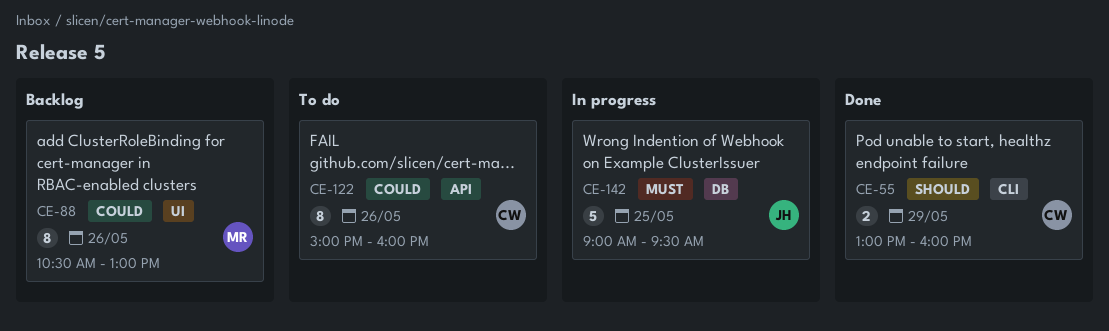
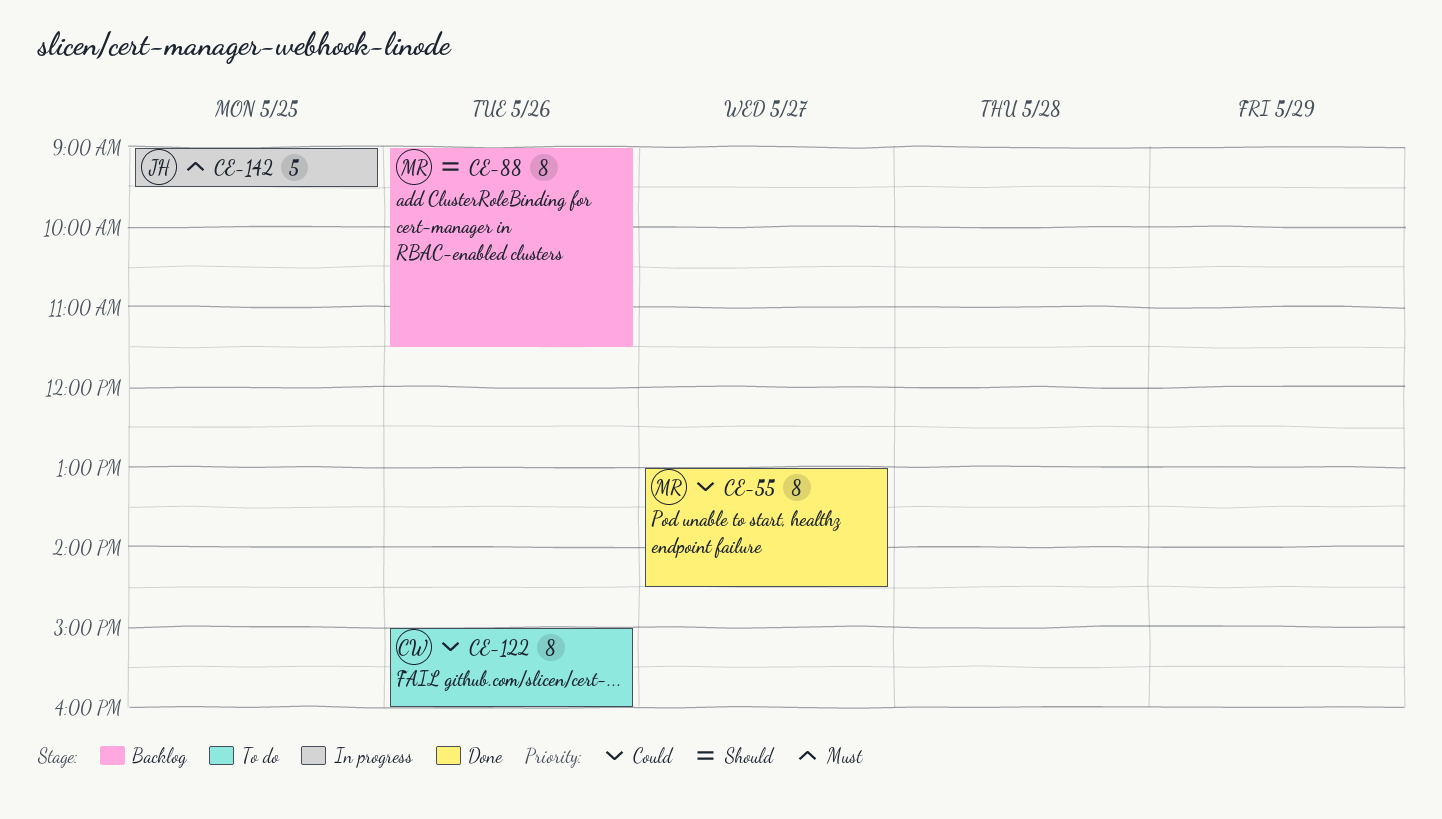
CE-55, owner: CW -> MR
CE-55, priority: Should -> Could
CE-55, estimate: 2 -> 8
CE-55, day: May 29 -> May 27
CE-55, ends: 16:00 -> 14:30
CE-88, priority: Could -> Should
CE-88, begins: 10:30 -> 09:00
CE-88, ends: 13:00 -> 11:30

